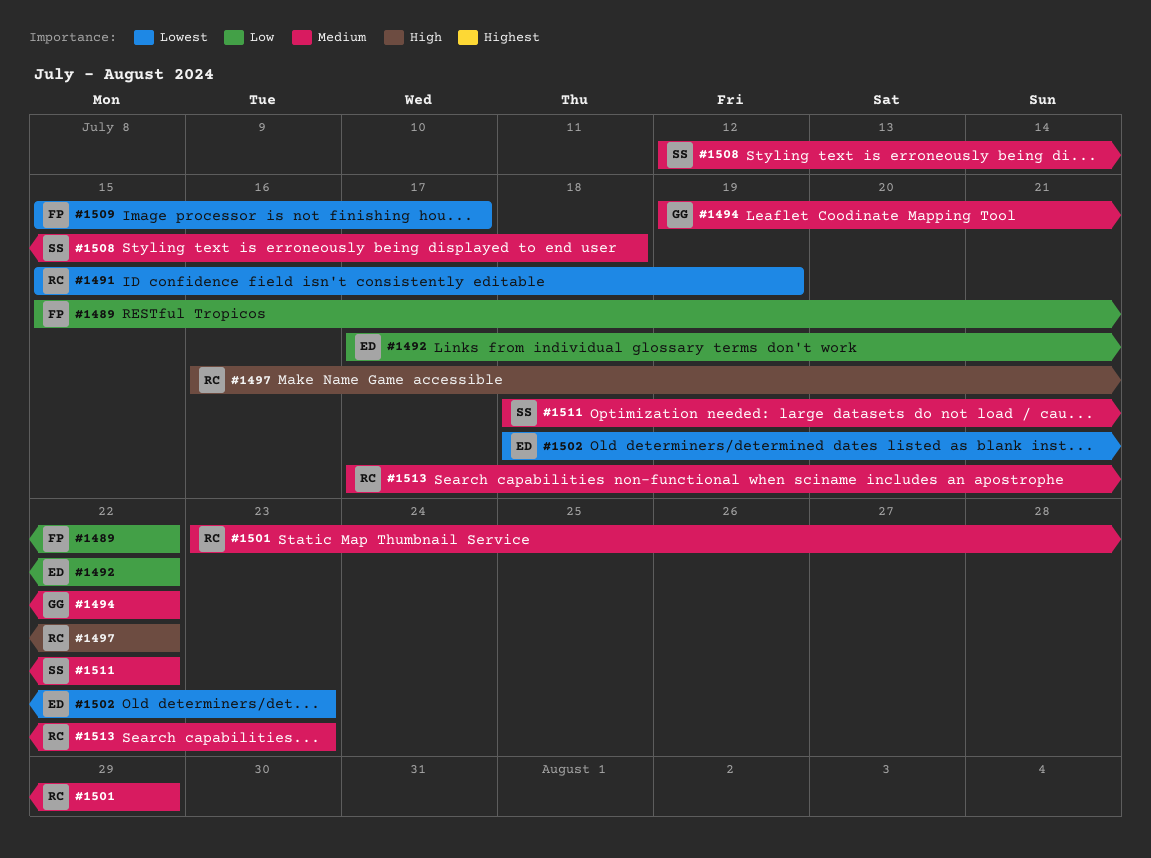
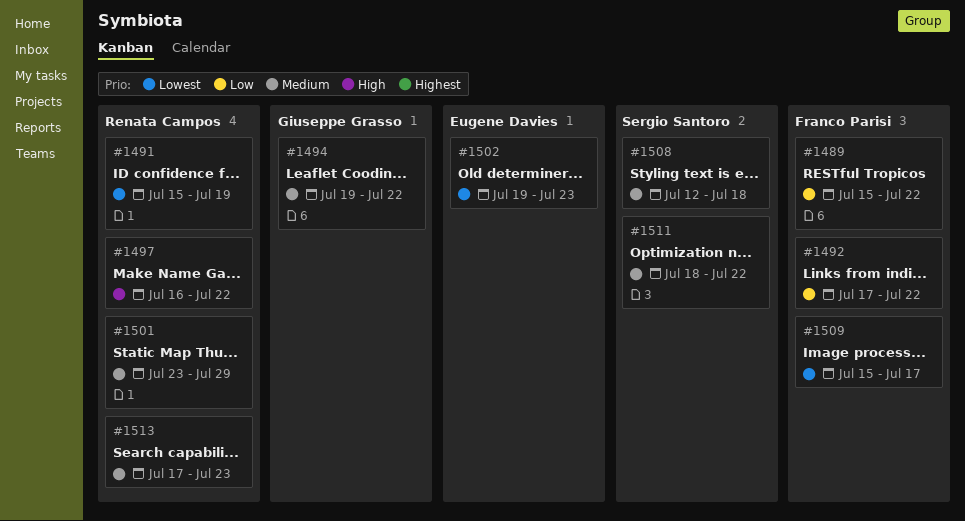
#1492, owner: Eugene Davies -> Franco Parisi
#1502, start: Jul 18 -> Jul 19

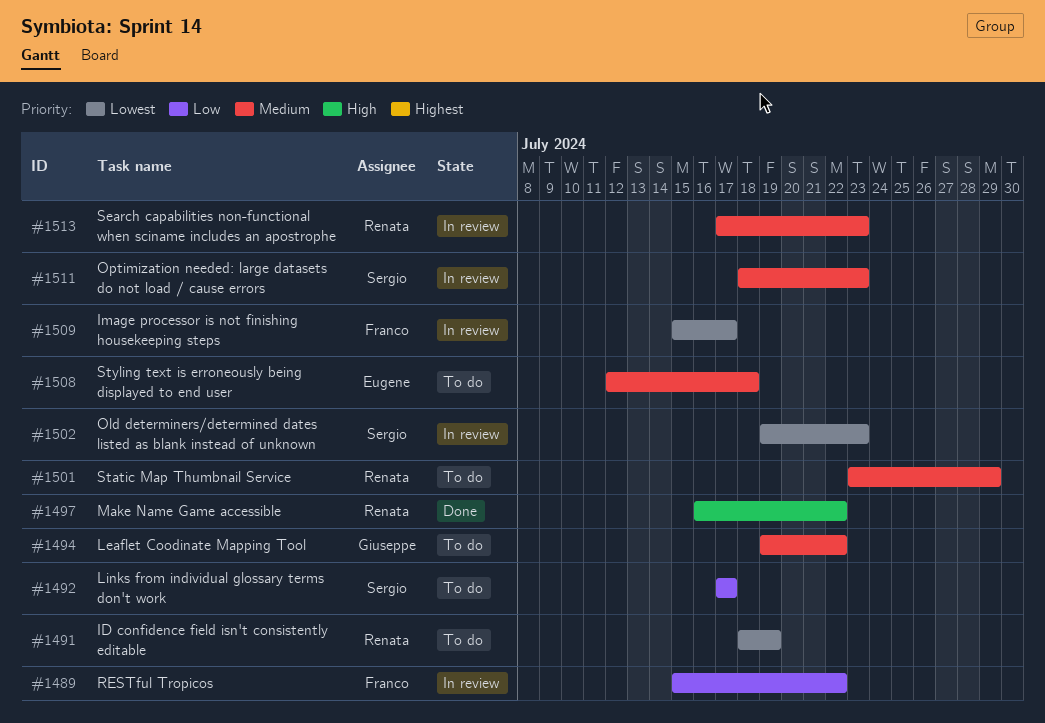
#1491, start: Jul 15 -> Jul 18
#1492, owner: Franco Parisi -> Sergio Santoro
#1492, due: Jul 22 -> Jul 17
#1502, owner: Eugene Davies -> Sergio Santoro
#1508, owner: Sergio Santoro -> Eugene Davies
#1511, due: Jul 22 -> Jul 23

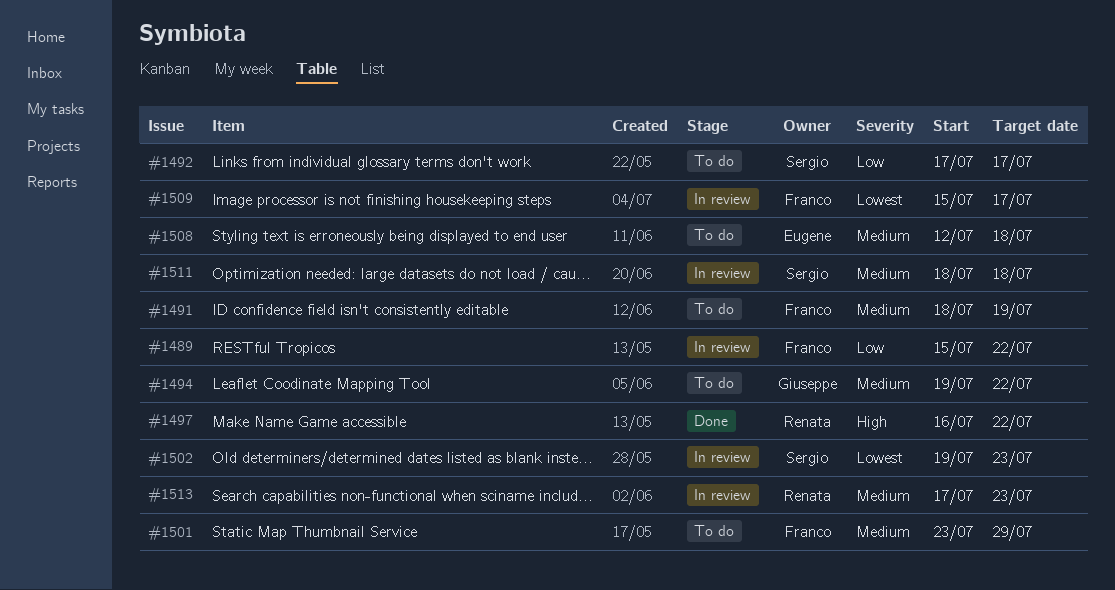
#1491, owner: Renata -> Franco
#1491, priority: Lowest -> Medium
#1501, owner: Renata -> Franco
#1511, due: Jul 23 -> Jul 18

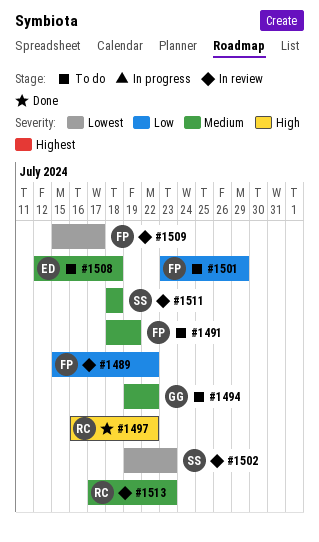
#1492: present -> none
#1501, priority: Medium -> Low

